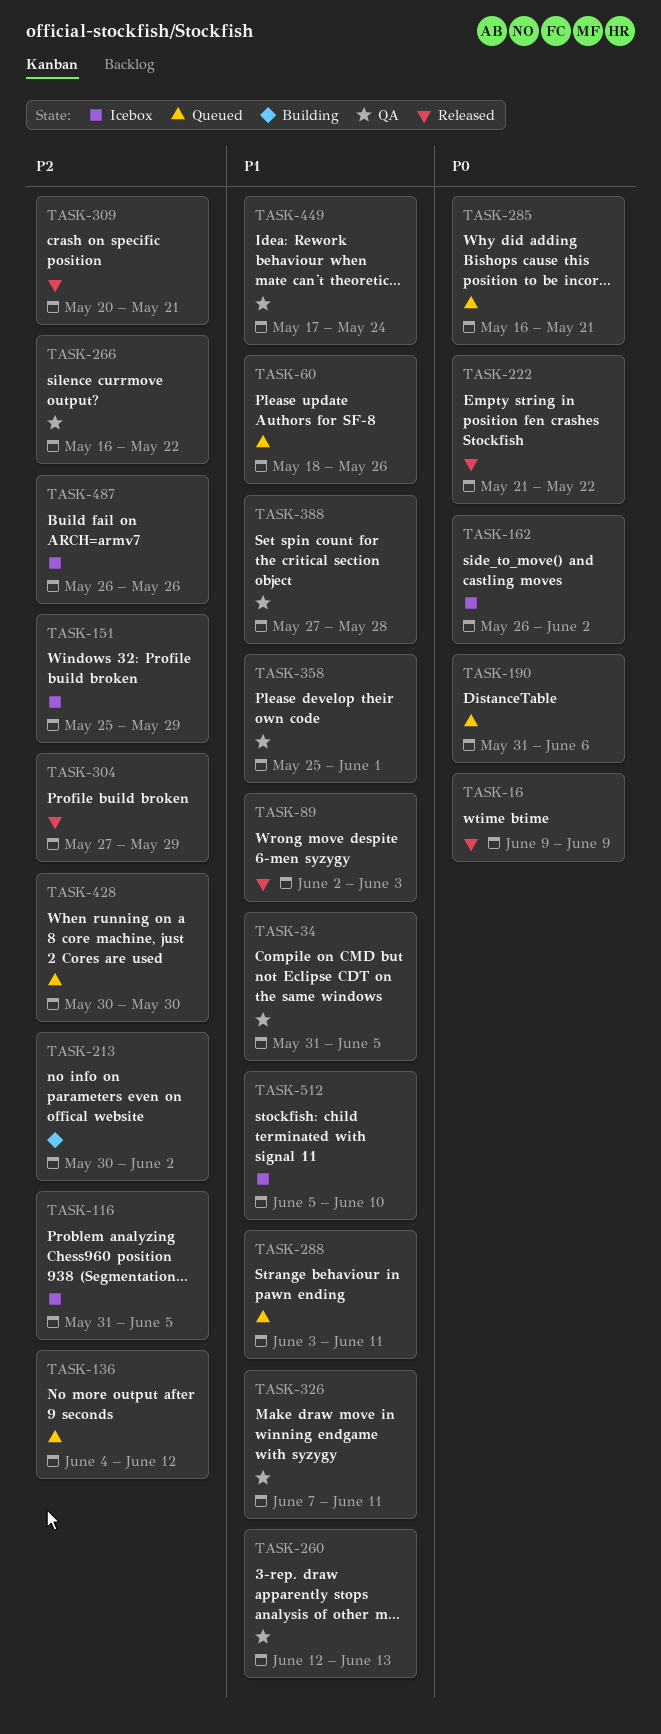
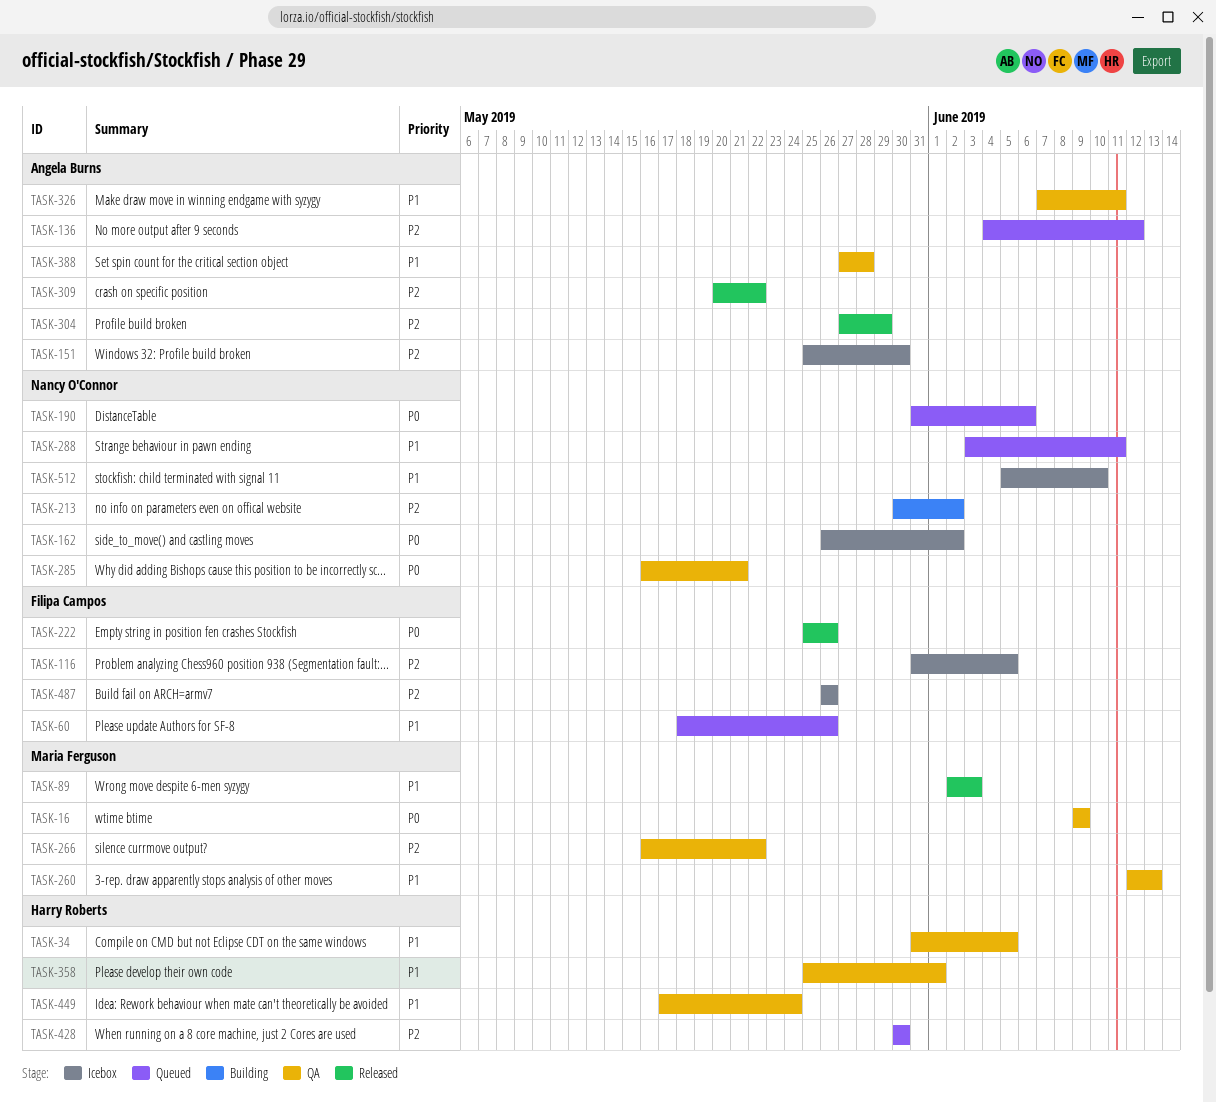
TASK-16, status: Released -> QA
TASK-151, due: May 29 -> May 30
TASK-222, start: May 21 -> May 25
TASK-222, due: May 22 -> May 26
TASK-285, status: Queued -> QA
TASK-309, due: May 21 -> May 22

